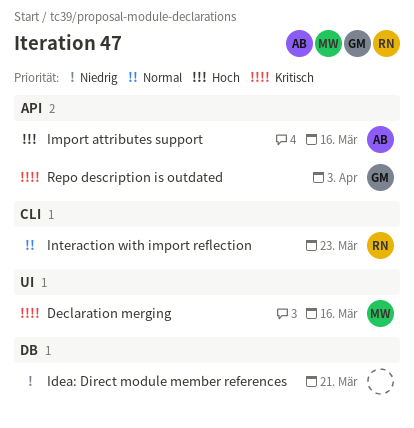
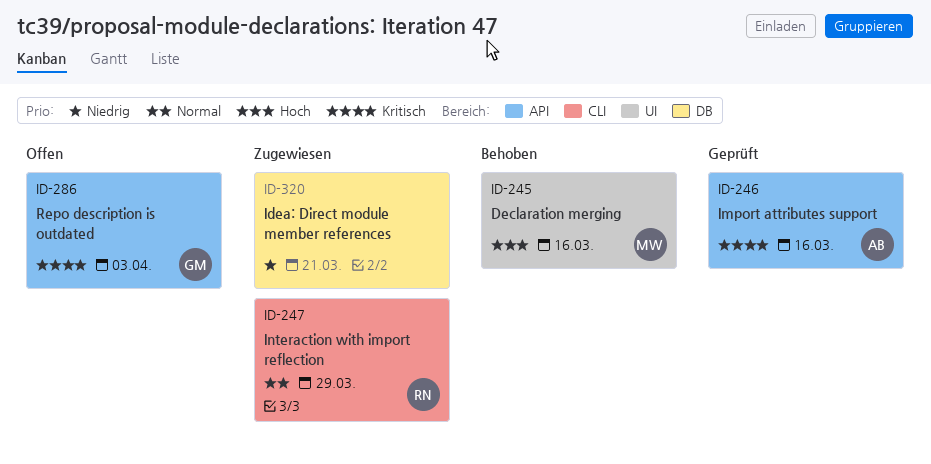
Declaration merging, priority: Kritisch -> Hoch
Import attributes support, priority: Hoch -> Kritisch
Interaction with import reflection, due: Mar 23 -> Mar 29

